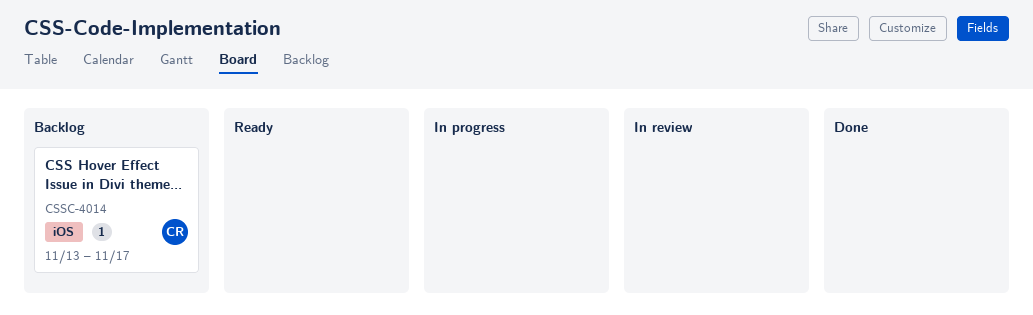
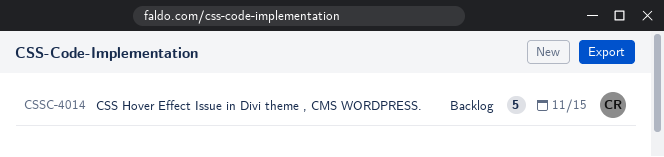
CSSC-4014, estimate: 1 -> 5
CSSC-4014, due: Nov 17 -> Nov 15

